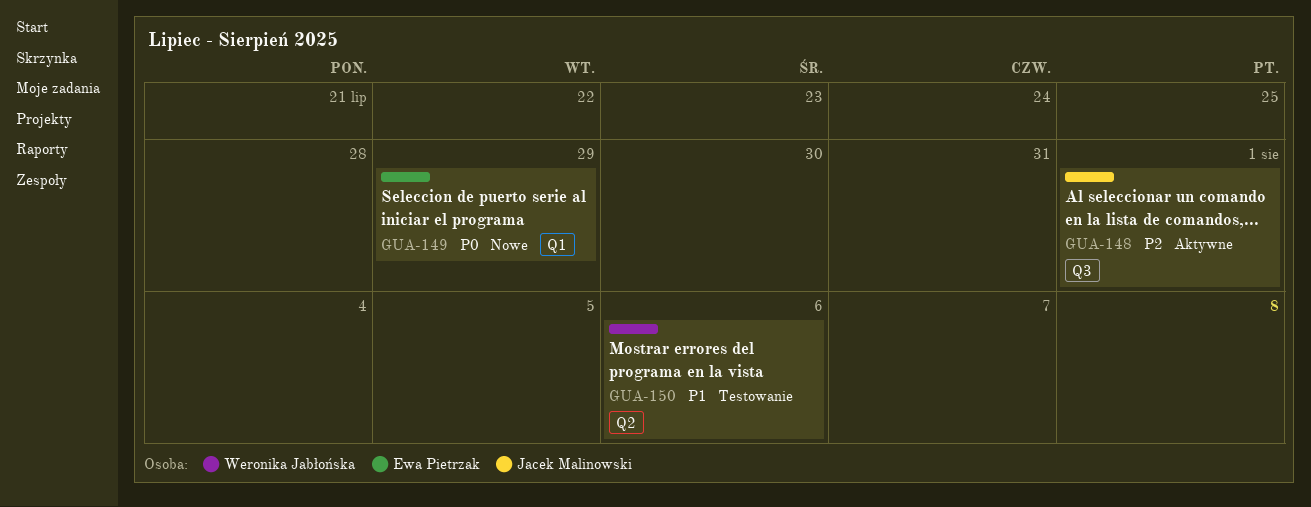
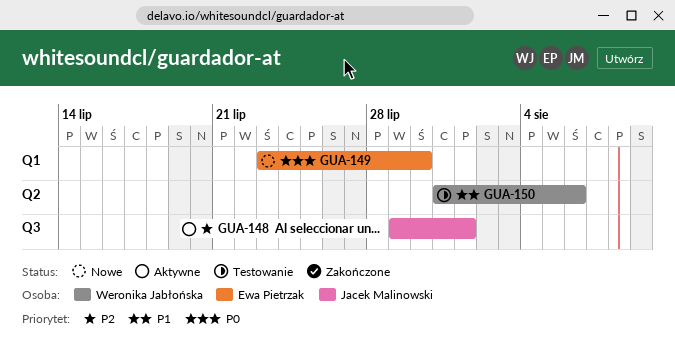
GUA-149, due: Jul 29 -> Jul 30

